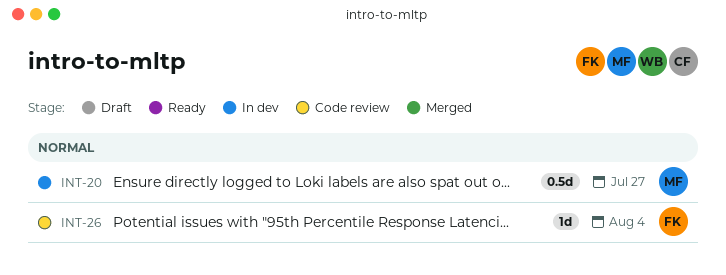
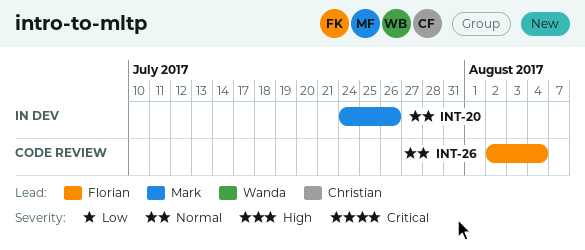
INT-20, due: Jul 27 -> Jul 26

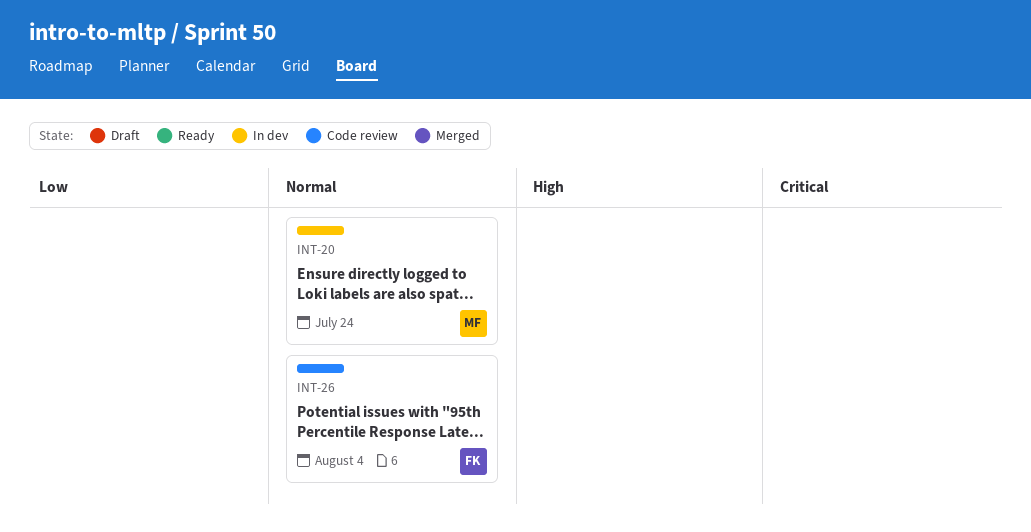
INT-20, due: Jul 26 -> Jul 24

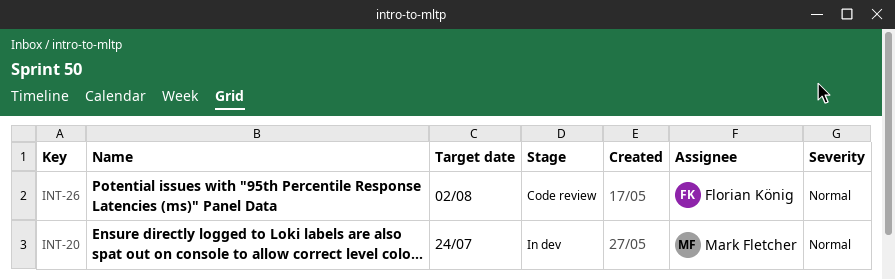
INT-26, due: Aug 4 -> Aug 2

